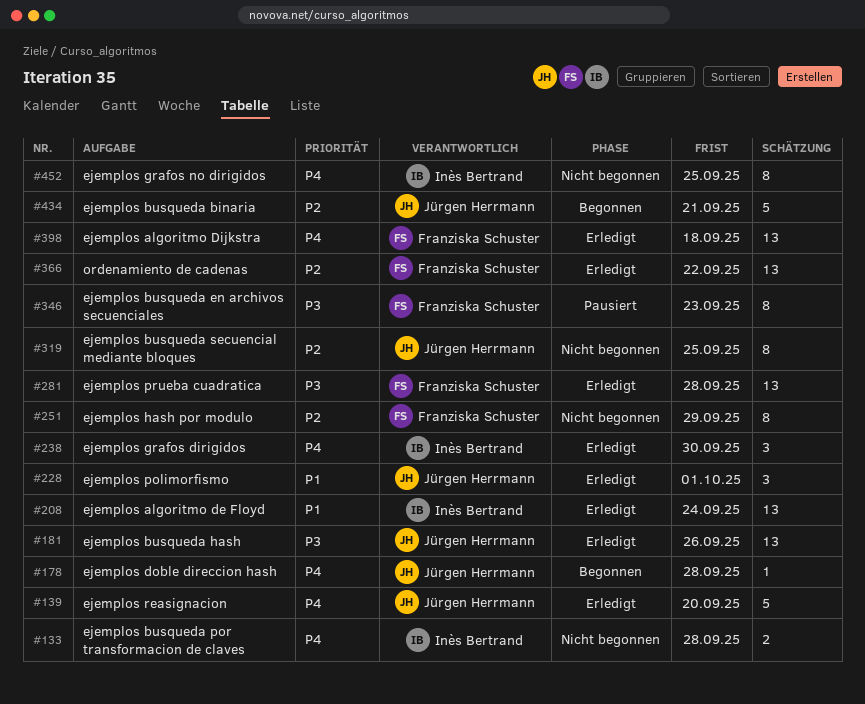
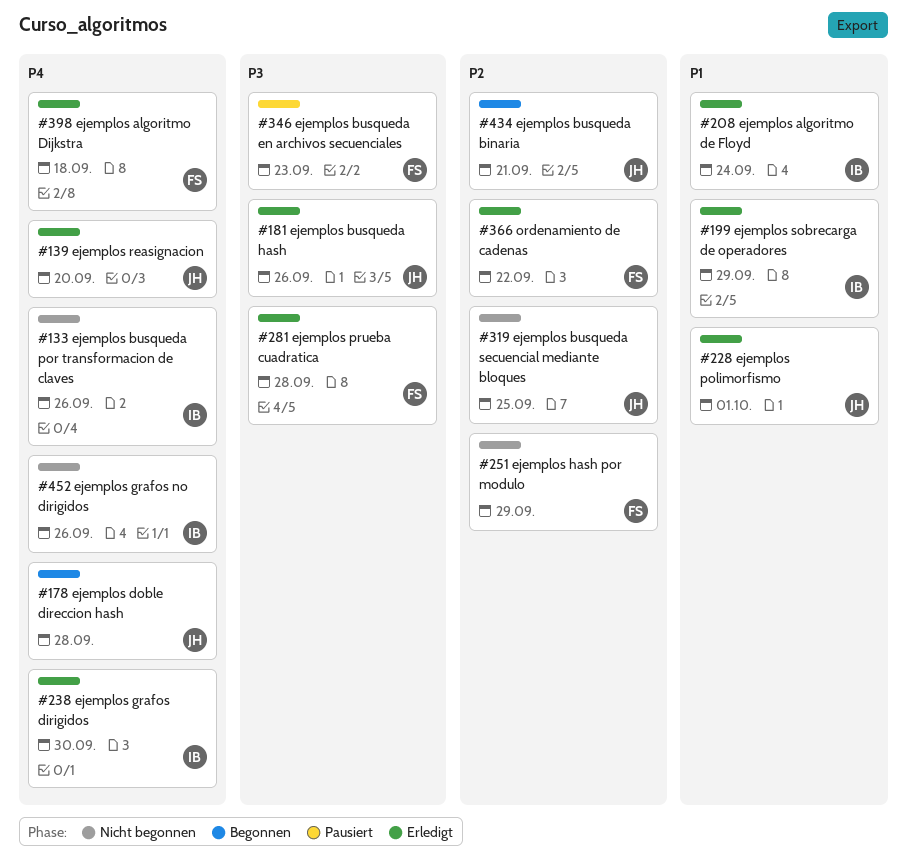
#133, due: Sep 28 -> Sep 26
#199: none -> present
#452, due: Sep 25 -> Sep 26

